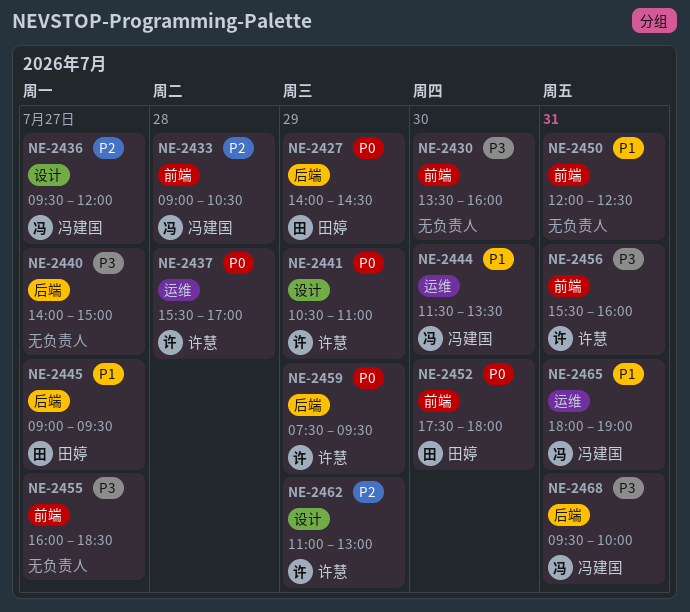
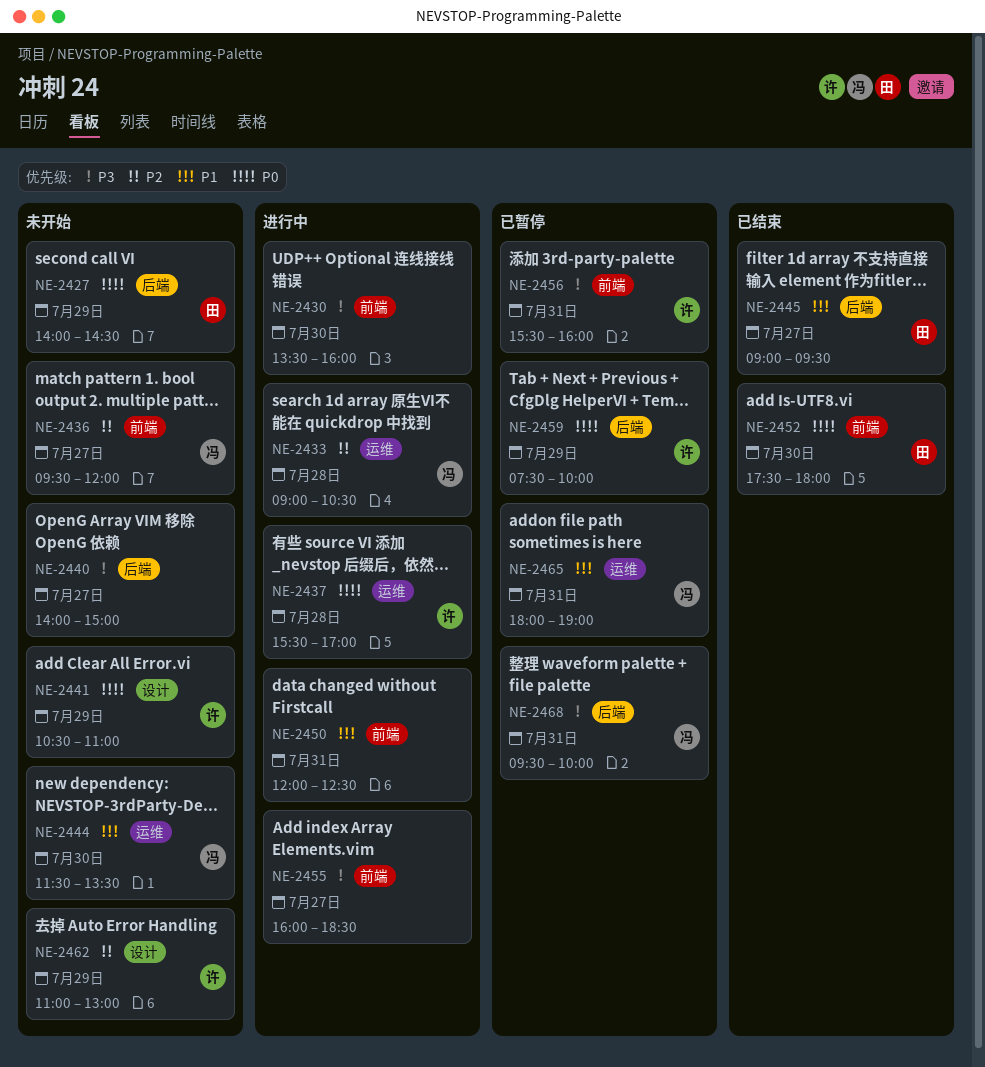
NE-2433, label: 前端 -> 运维
NE-2436, label: 设计 -> 前端
NE-2459, ends: 09:30 -> 10:00

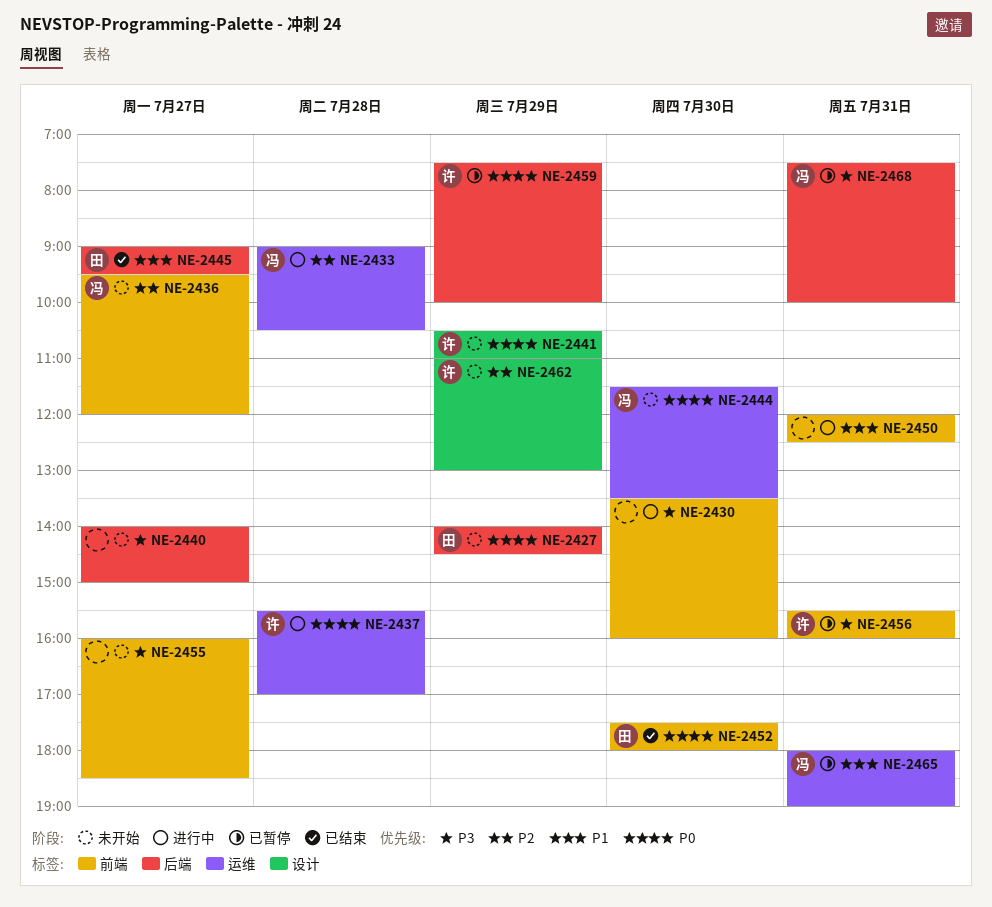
NE-2444, priority: P1 -> P0
NE-2455, status: 进行中 -> 未开始
NE-2468, begins: 09:30 -> 07:30

